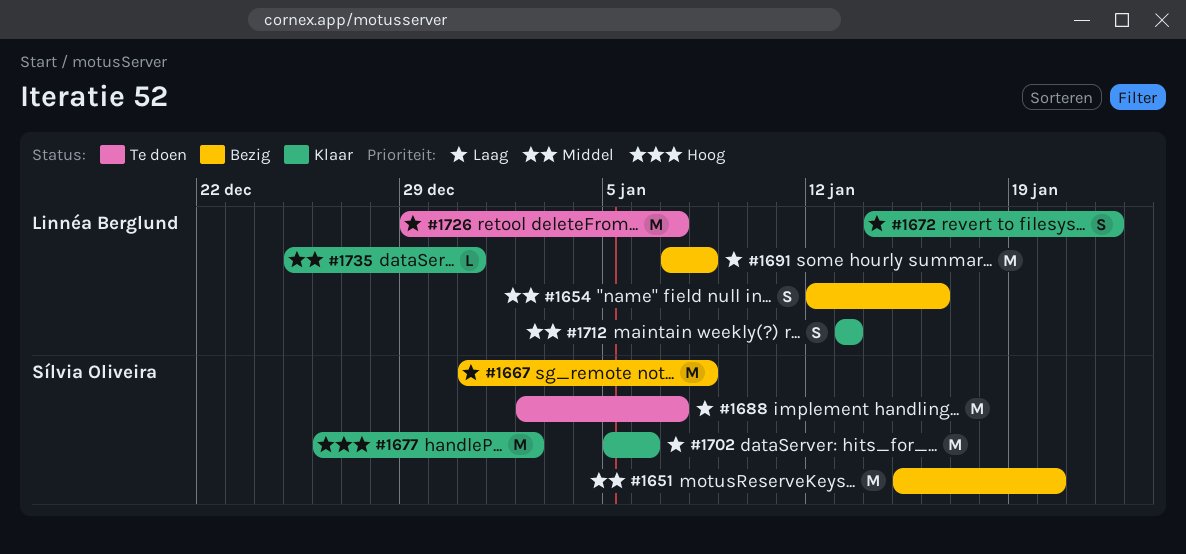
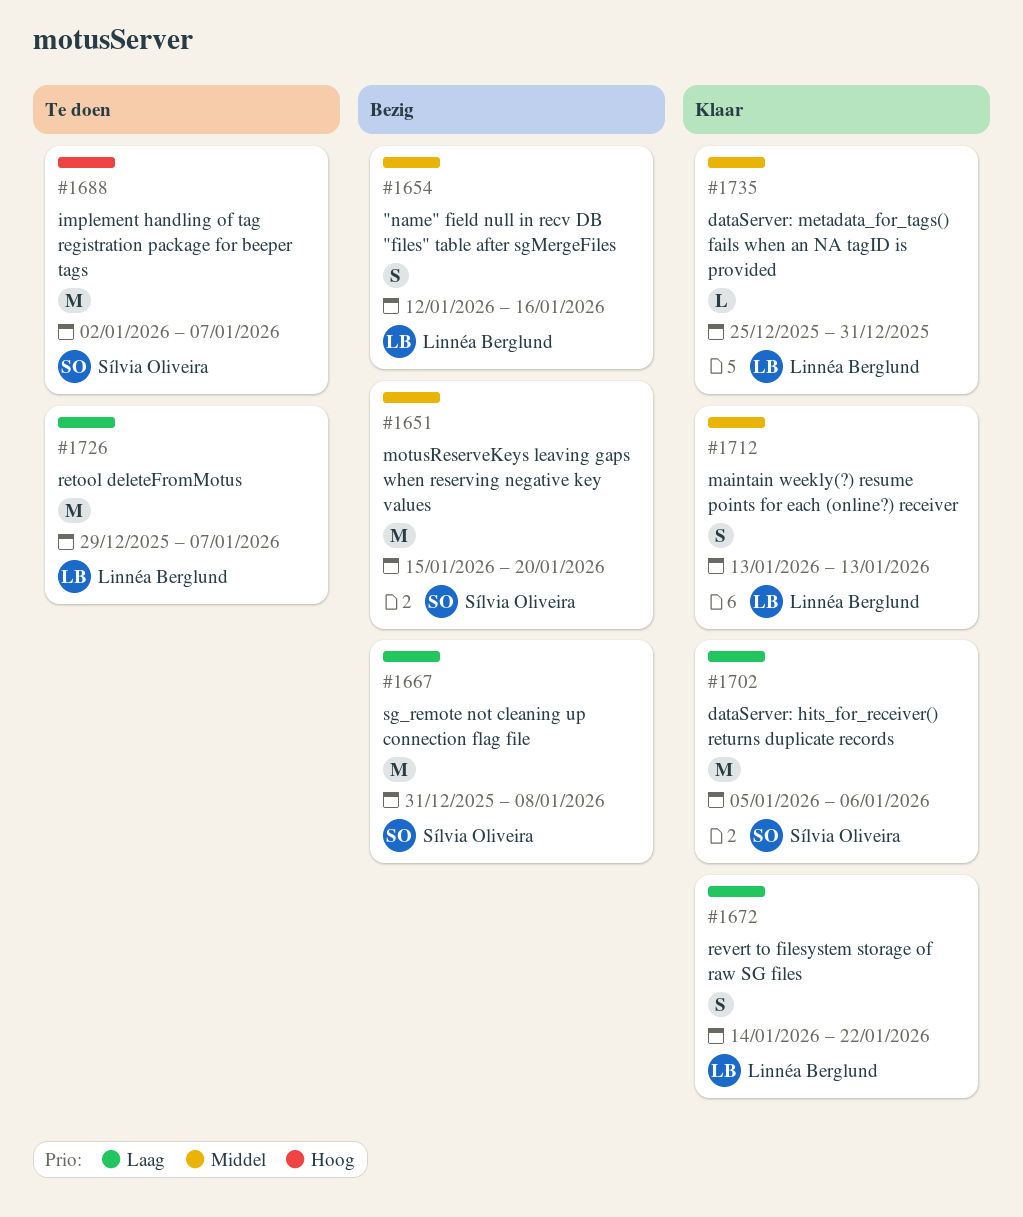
#1677: present -> none
#1688, priority: Laag -> Hoog
#1691: present -> none

